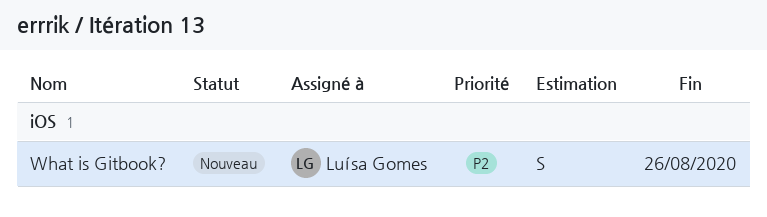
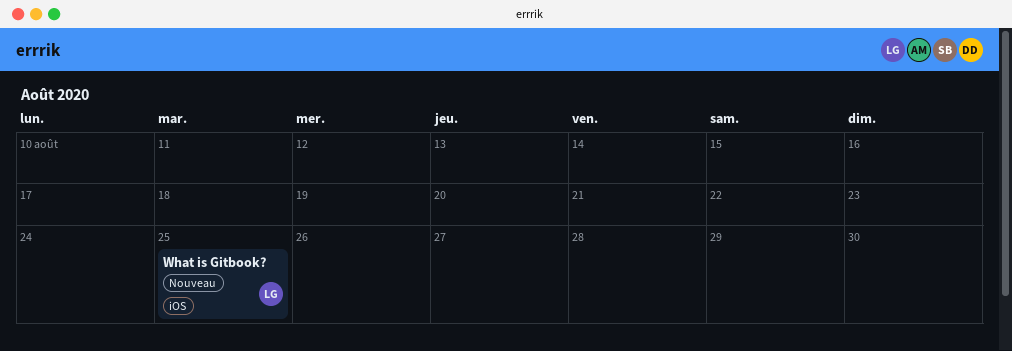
What is Gitbook?, due: Aug 26 -> Aug 25

